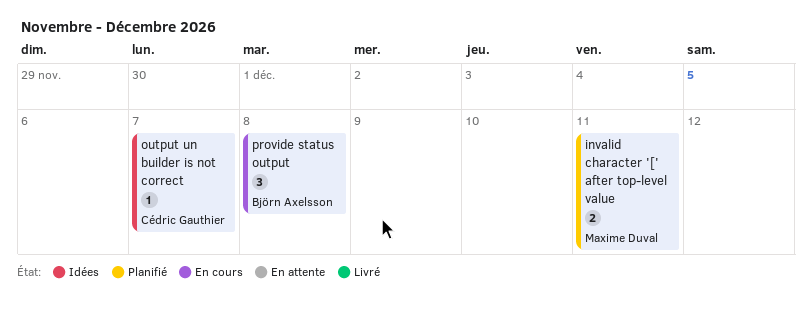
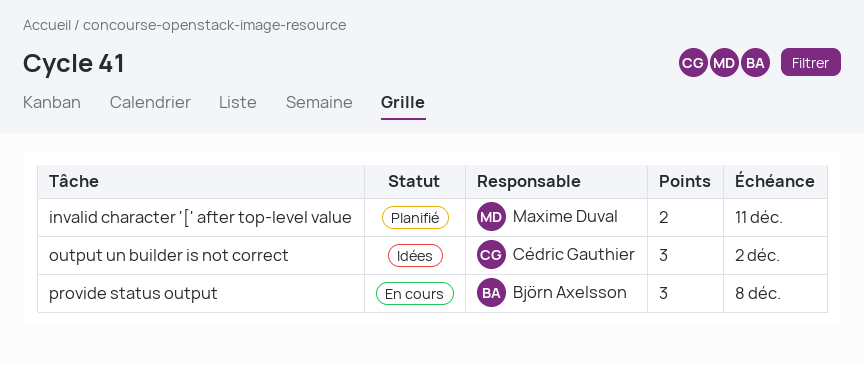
output un builder is not correct, estimate: 1 -> 3
output un builder is not correct, due: Dec 7 -> Dec 2

